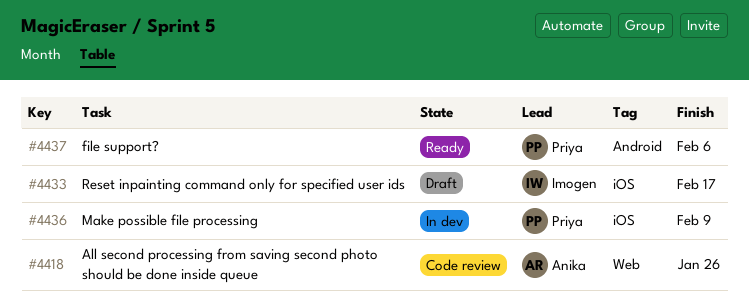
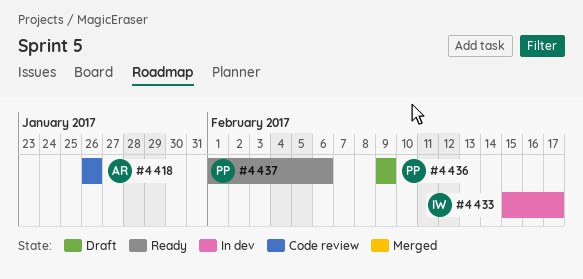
#4433, status: Draft -> In dev
#4436, status: In dev -> Draft

